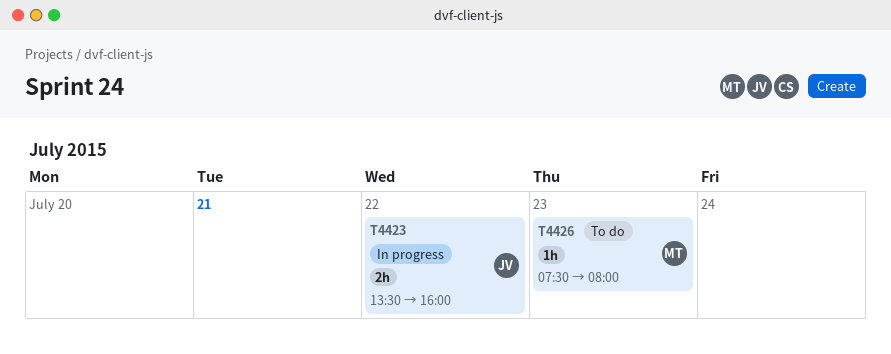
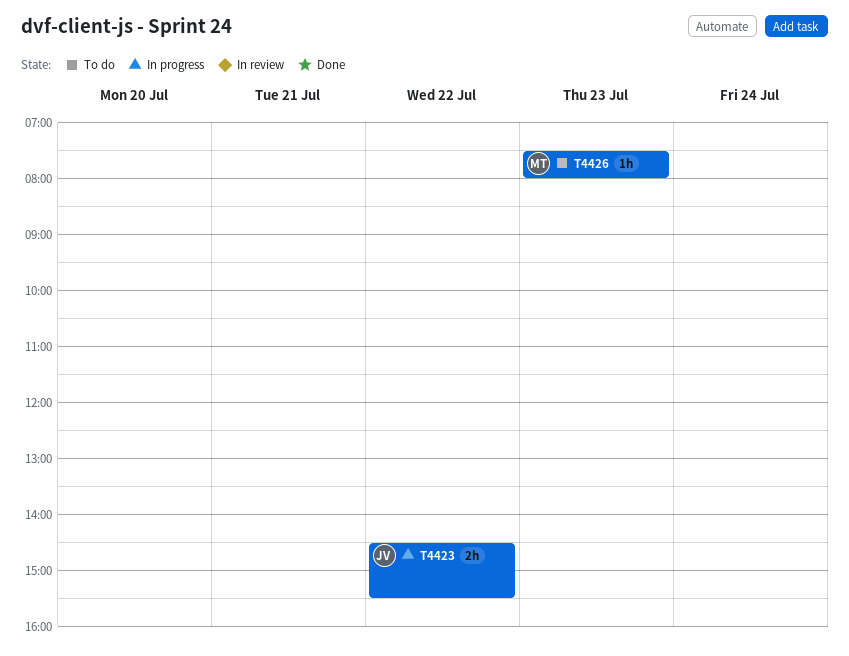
T4423, begins: 13:30 -> 14:30
T4423, ends: 16:00 -> 15:30

